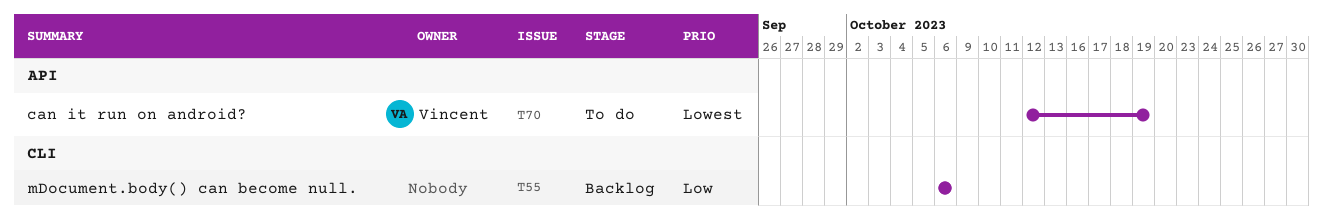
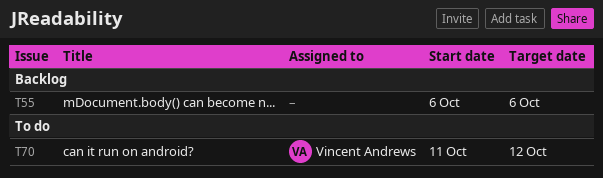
T70, start: Oct 12 -> Oct 11
T70, due: Oct 19 -> Oct 12

